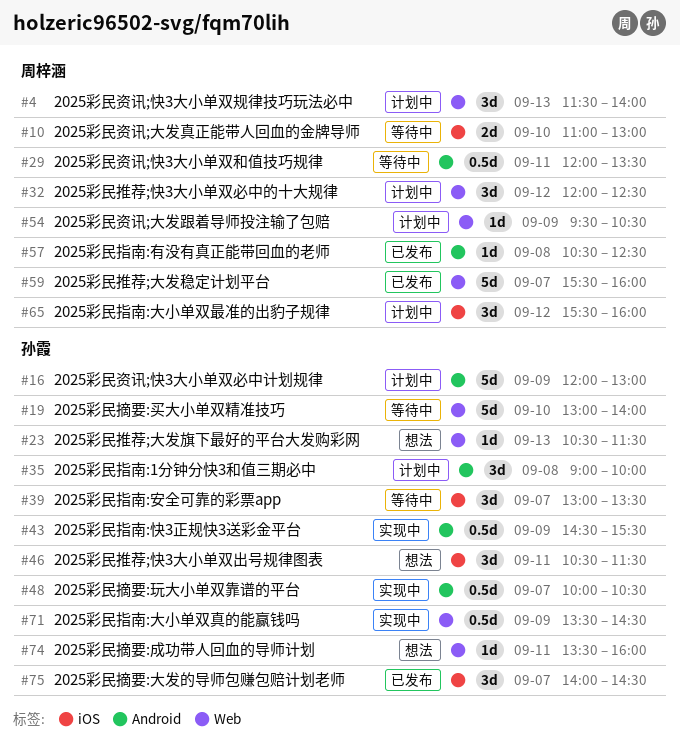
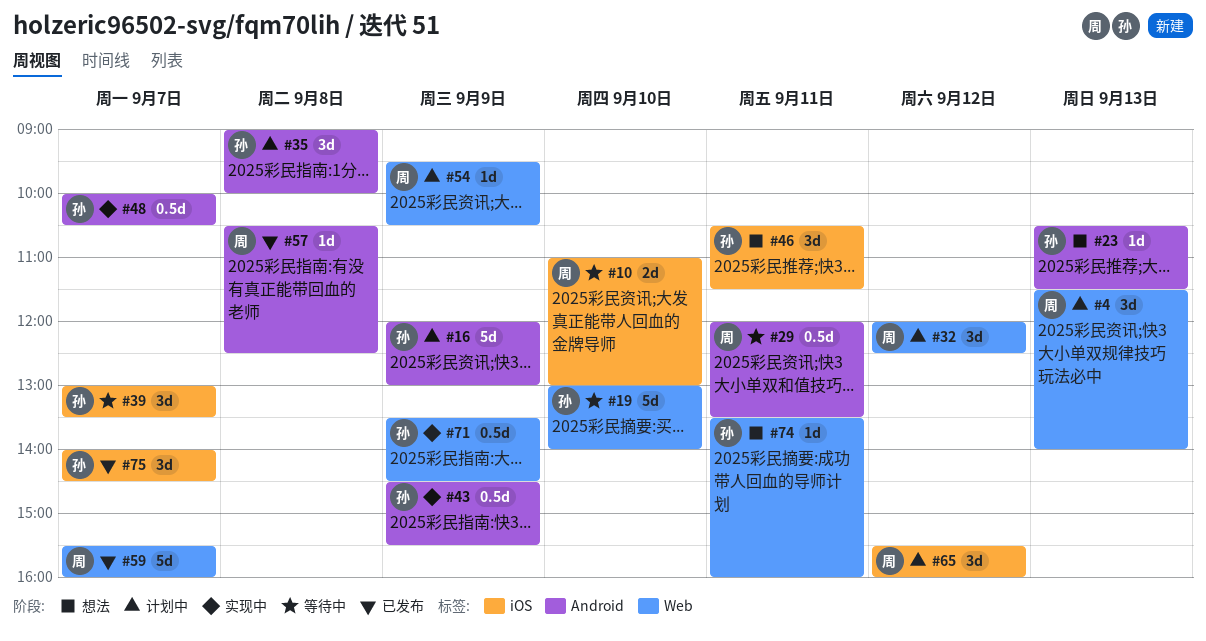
#23, label: Web -> Android

